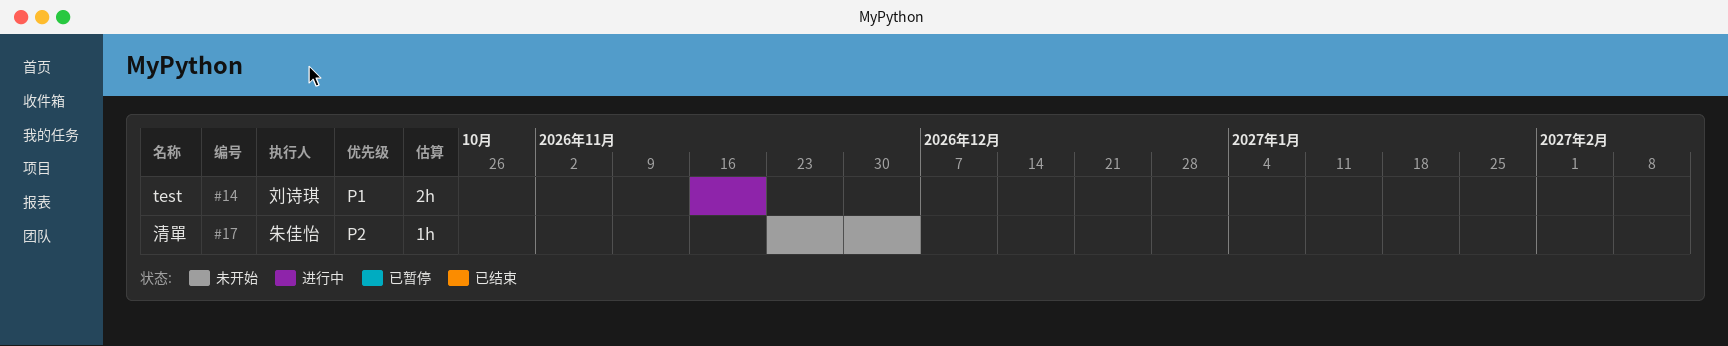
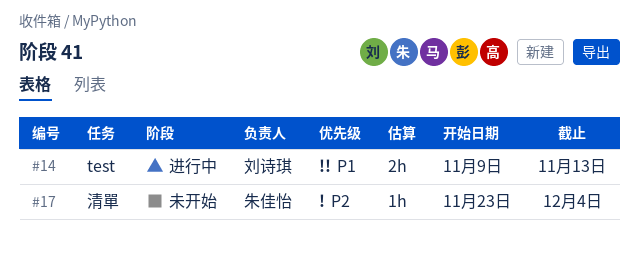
#14, start: Nov 16 -> Nov 9
#14, due: Nov 20 -> Nov 13

